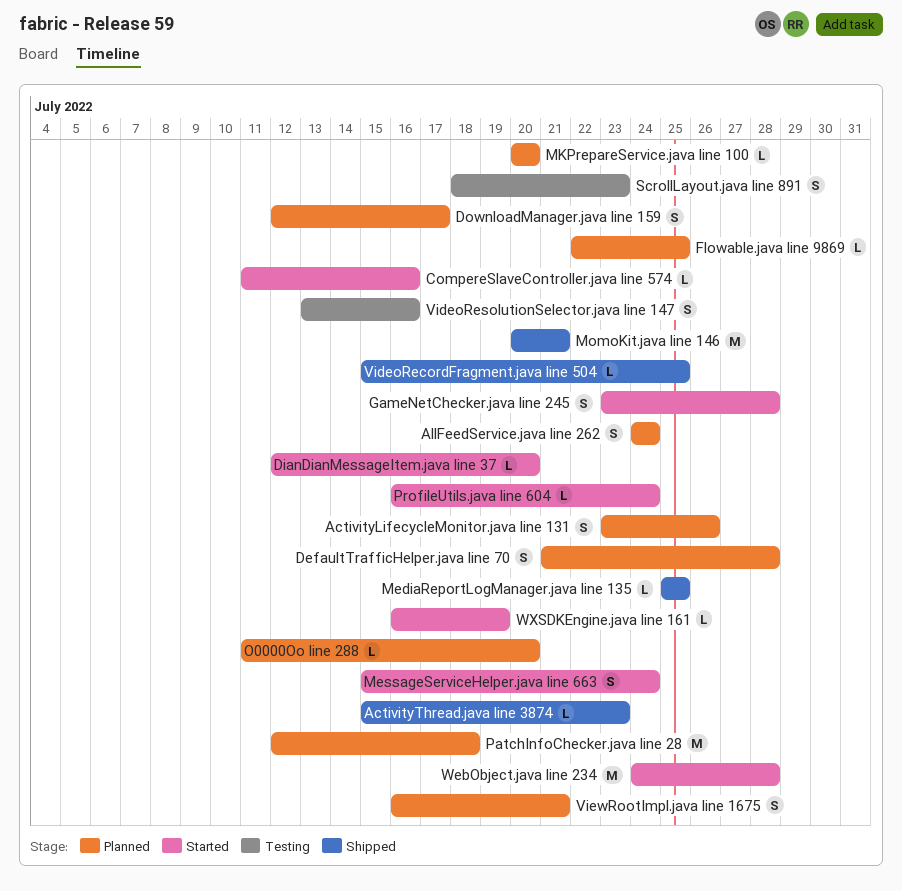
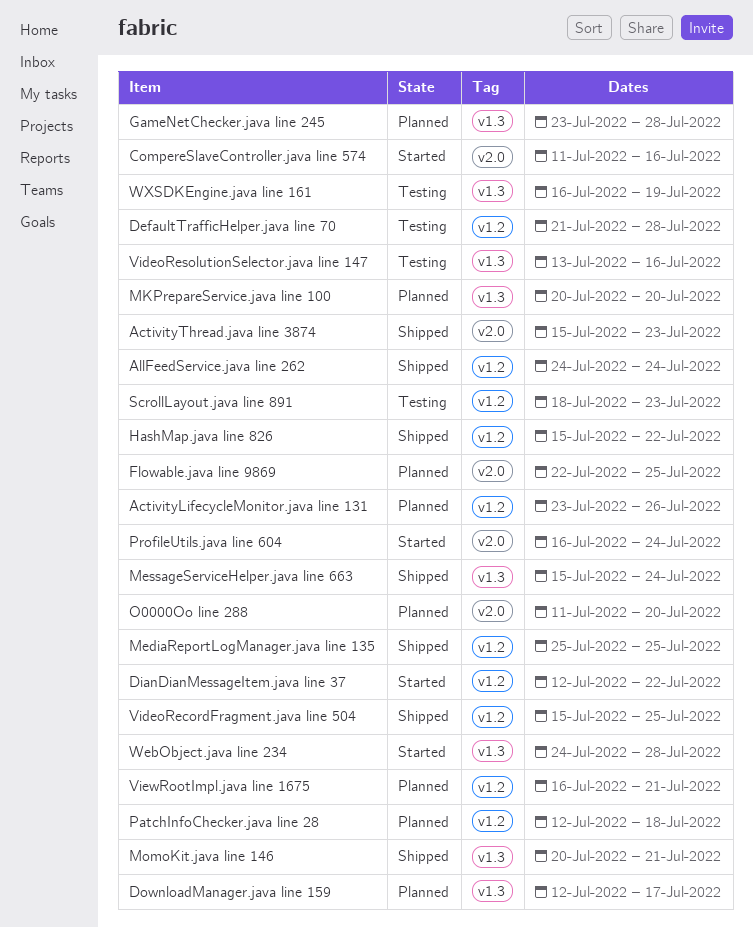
AllFeedService.java line 262, status: Planned -> Shipped
DefaultTrafficHelper.java line 70, status: Planned -> Testing
DianDianMessageItem.java line 37, due: Jul 20 -> Jul 22
GameNetChecker.java line 245, status: Started -> Planned
HashMap.java line 826: none -> present
MessageServiceHelper.java line 663, status: Started -> Shipped
WXSDKEngine.java line 161, status: Started -> Testing

